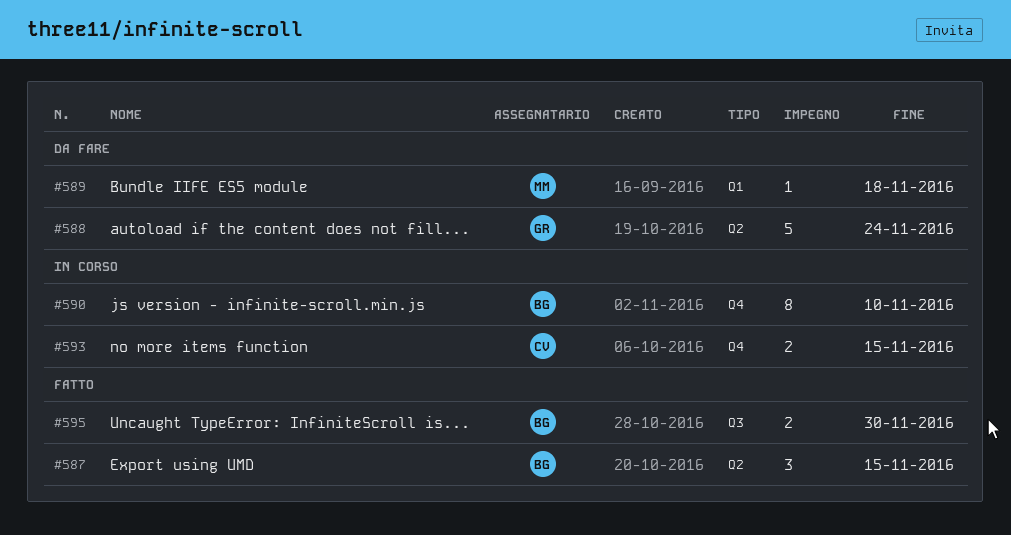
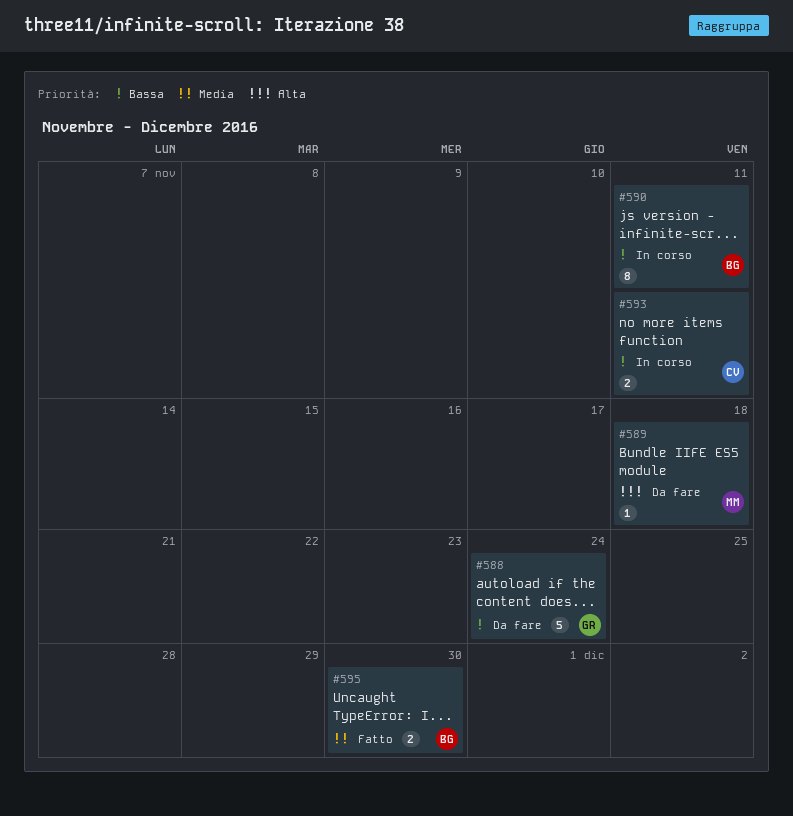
#587: present -> none
#590, due: Nov 10 -> Nov 11
#593, due: Nov 15 -> Nov 11

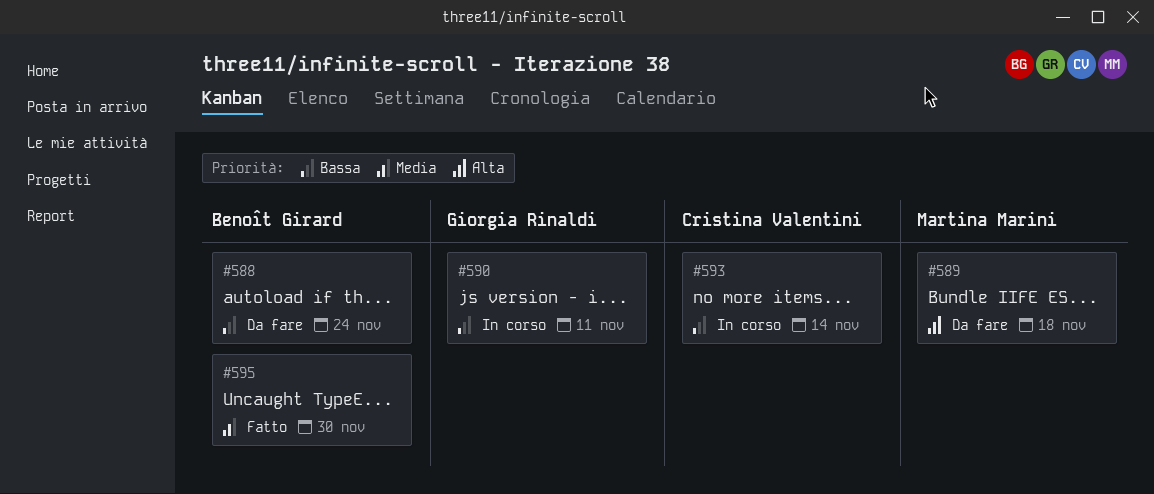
#588, owner: Giorgia Rinaldi -> Benoît Girard
#590, owner: Benoît Girard -> Giorgia Rinaldi
#593, due: Nov 11 -> Nov 14

